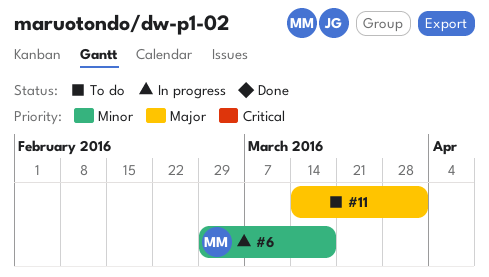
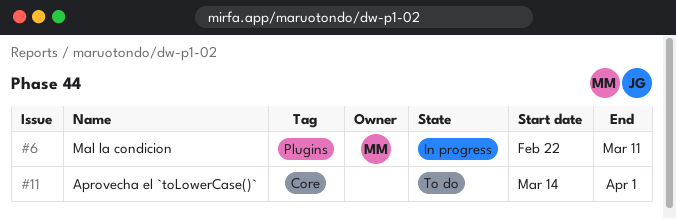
#6, start: Feb 29 -> Feb 22
#6, due: Mar 18 -> Mar 11

